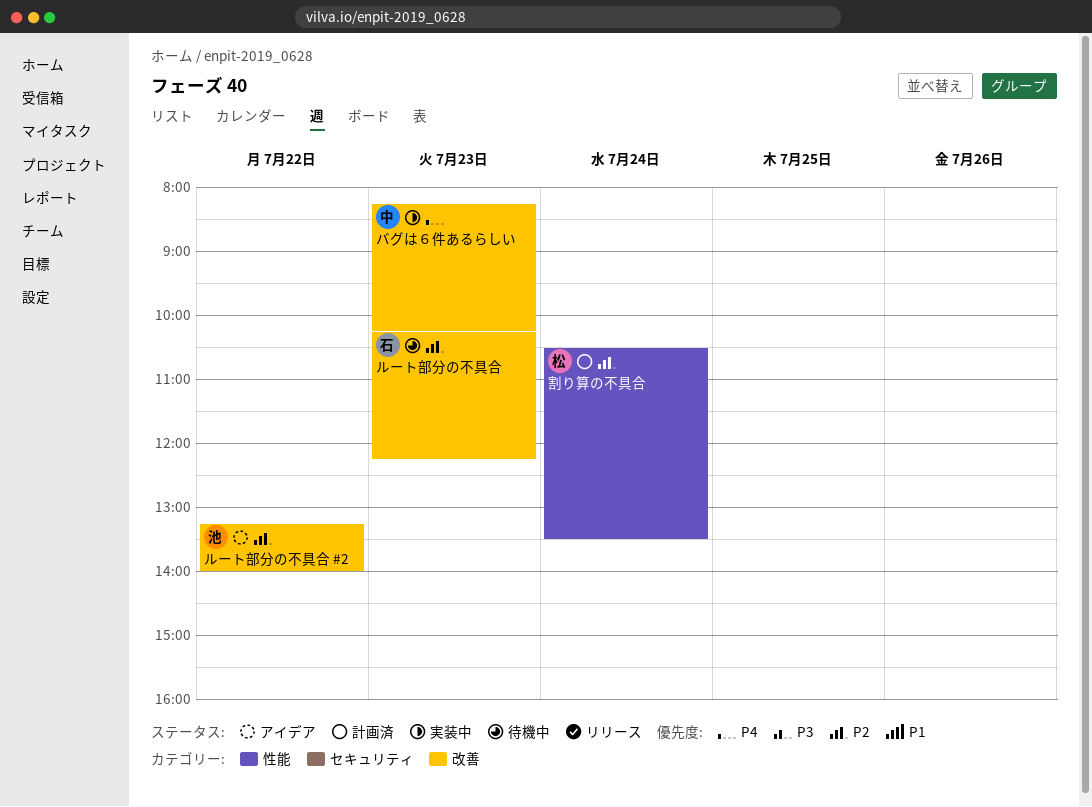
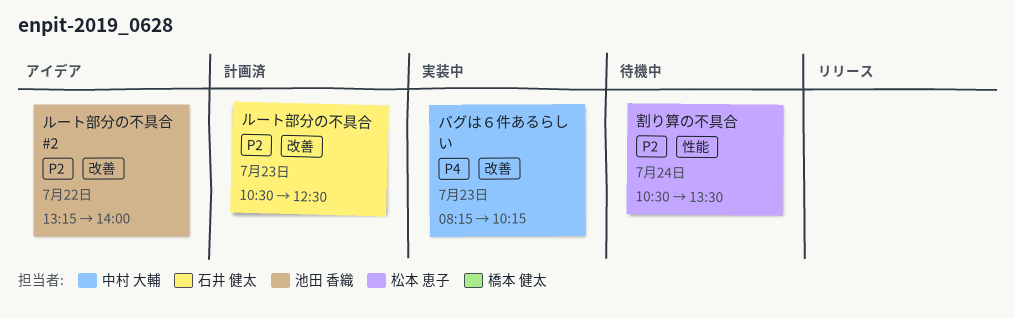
ルート部分の不具合, status: 待機中 -> 計画済
ルート部分の不具合, begins: 10:15 -> 10:30
ルート部分の不具合, ends: 12:15 -> 12:30
割り算の不具合, status: 計画済 -> 待機中

